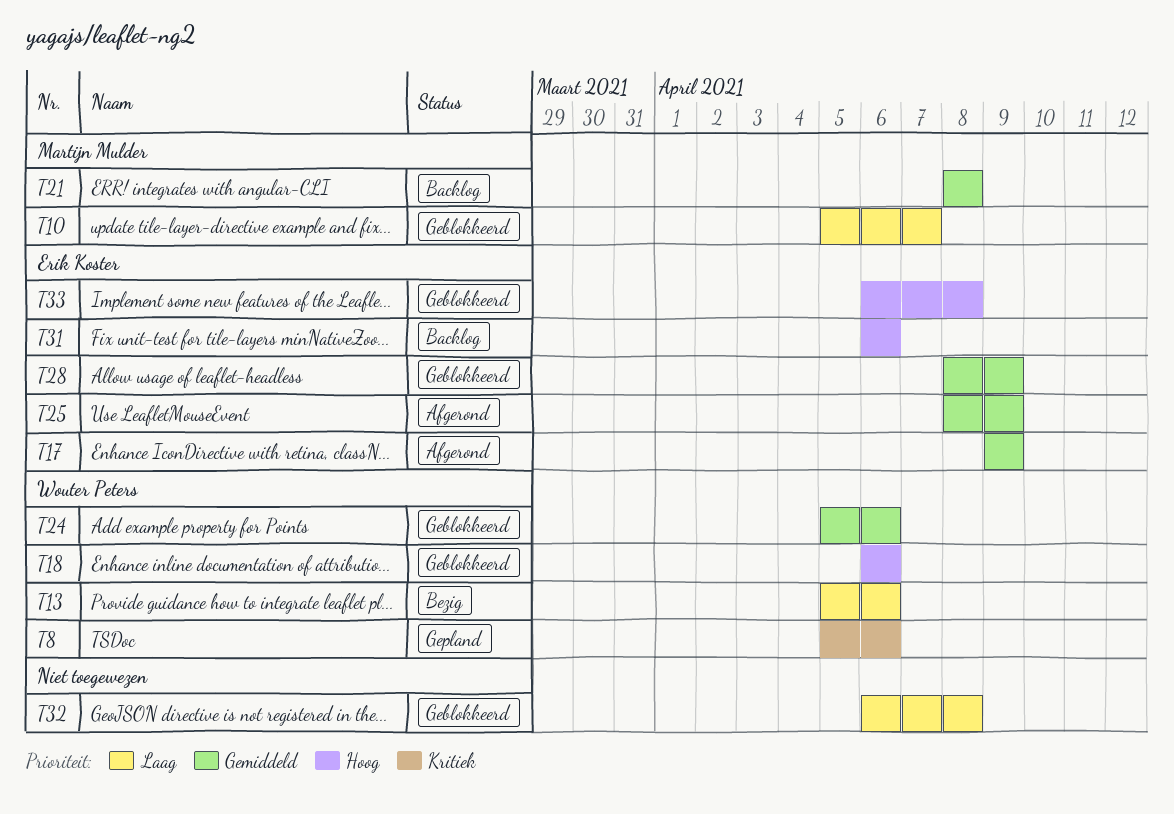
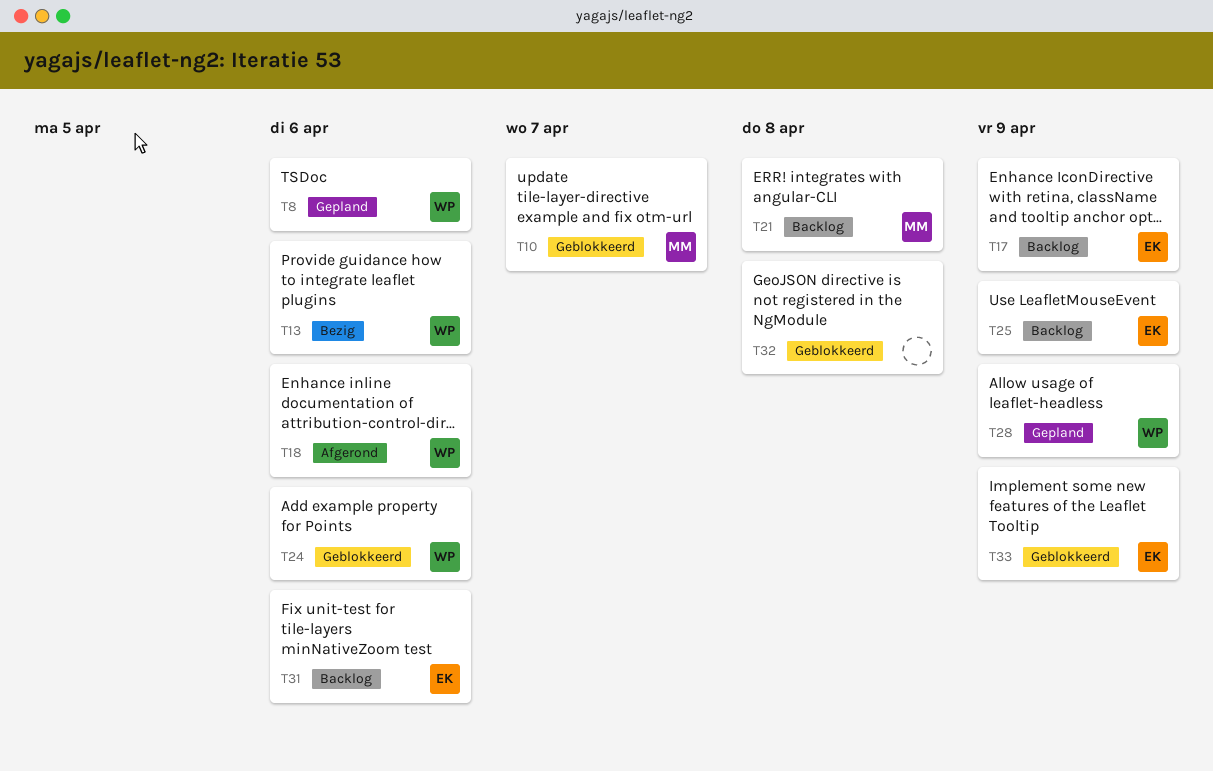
T17, status: Afgerond -> Backlog
T18, status: Geblokkeerd -> Afgerond
T25, status: Afgerond -> Backlog
T28, status: Geblokkeerd -> Gepland
T28, owner: Erik Koster -> Wouter Peters
T33, due: Apr 8 -> Apr 9

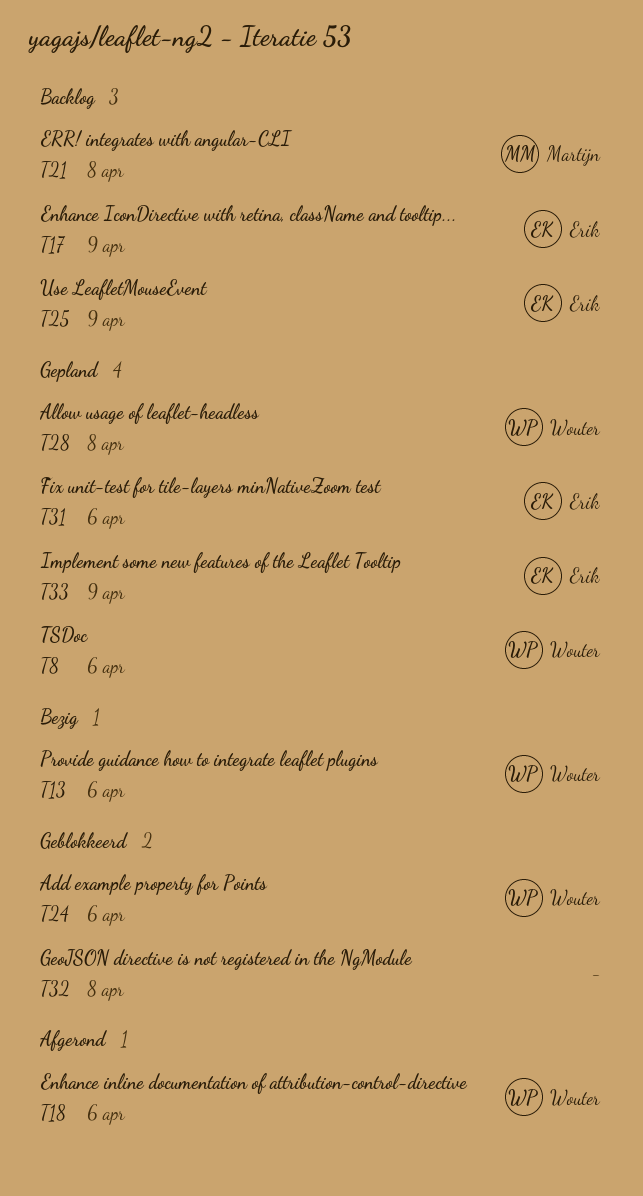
T10: present -> none
T28, due: Apr 9 -> Apr 8
T31, status: Backlog -> Gepland
T33, status: Geblokkeerd -> Gepland

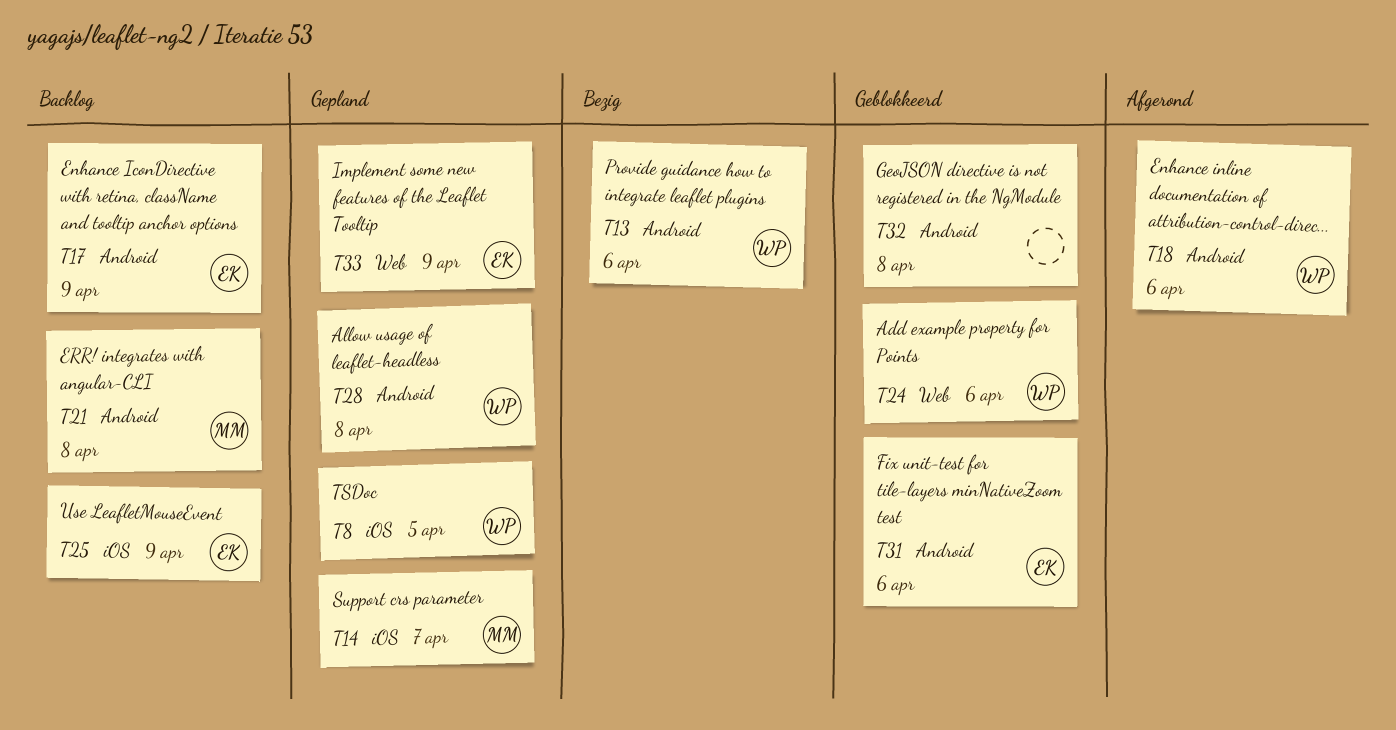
T8, due: Apr 6 -> Apr 5
T14: none -> present
T31, status: Gepland -> Geblokkeerd

